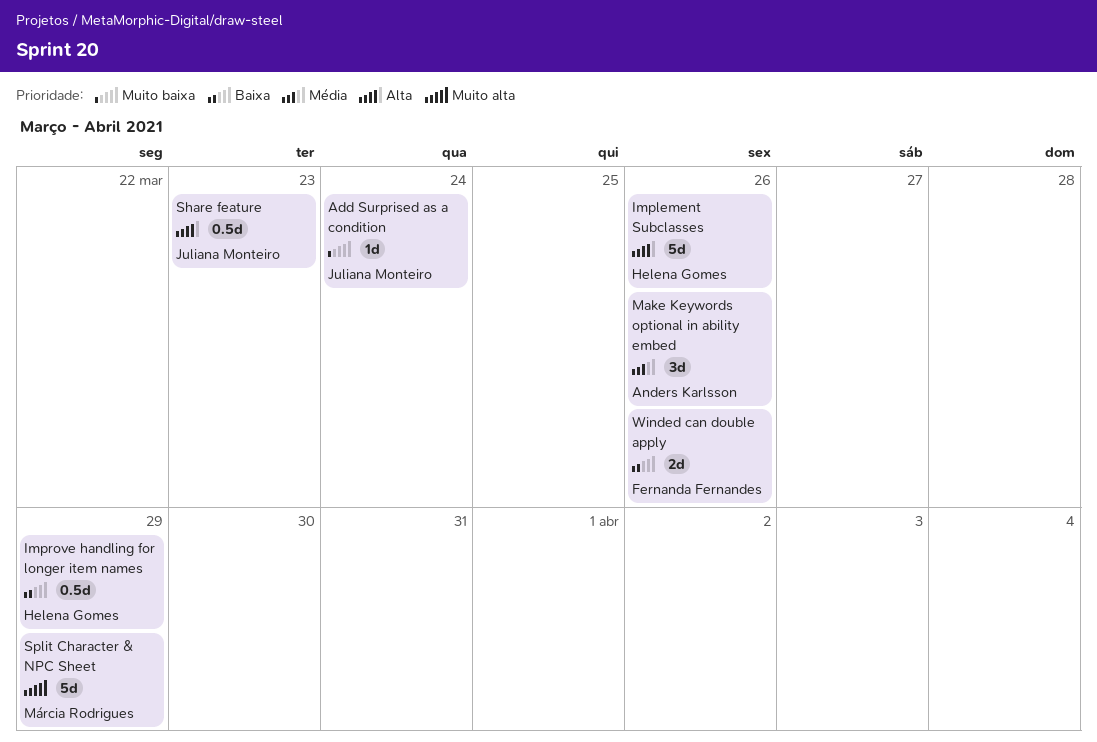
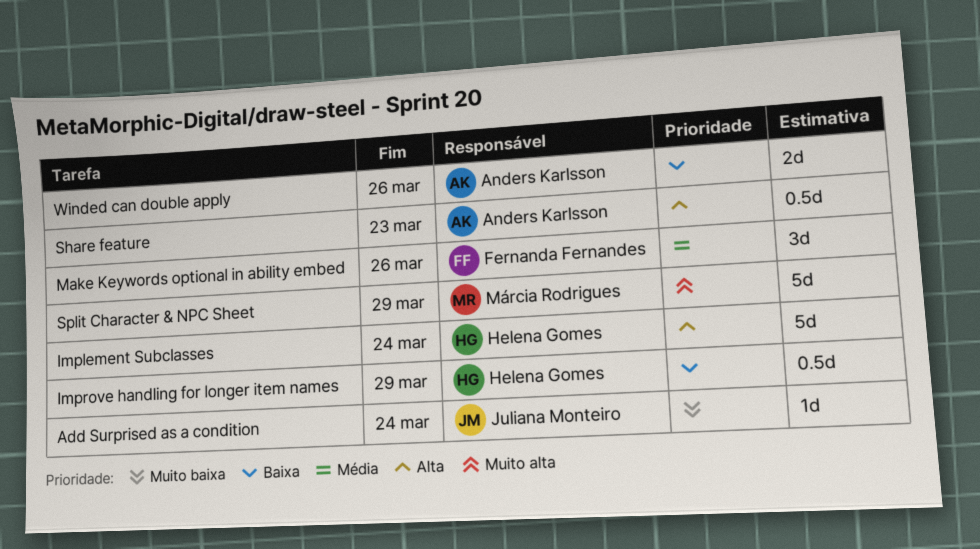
Implement Subclasses, due: Mar 26 -> Mar 24
Make Keywords optional in ability embed, owner: Anders Karlsson -> Fernanda Fernandes
Share feature, owner: Juliana Monteiro -> Anders Karlsson
Winded can double apply, owner: Fernanda Fernandes -> Anders Karlsson

